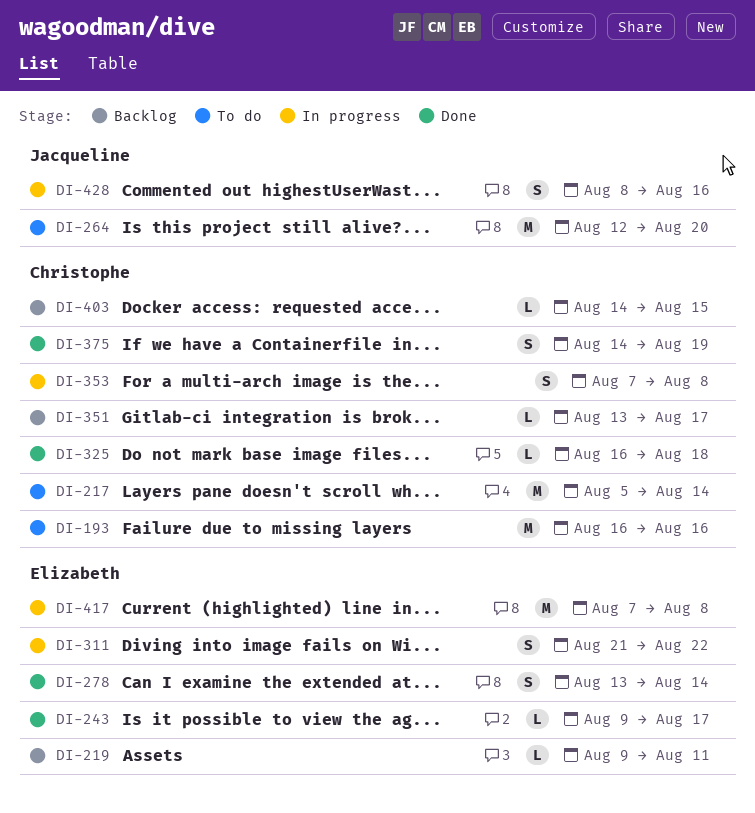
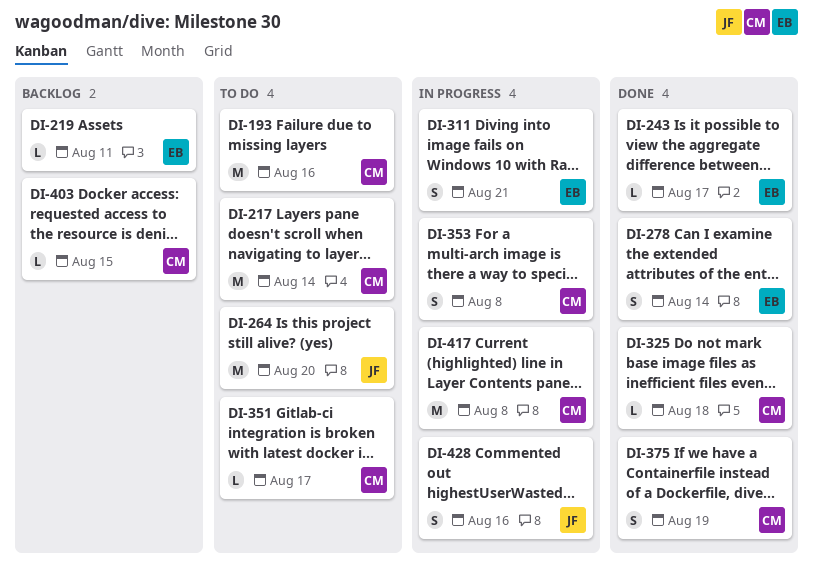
DI-311, due: Aug 22 -> Aug 21
DI-351, status: Backlog -> To do
DI-417, owner: Elizabeth -> Christophe

